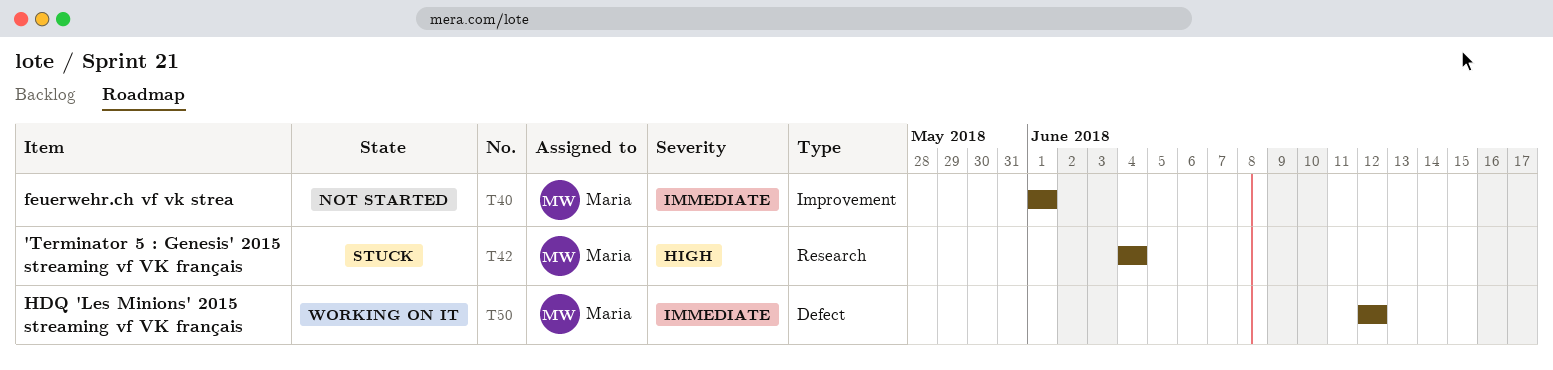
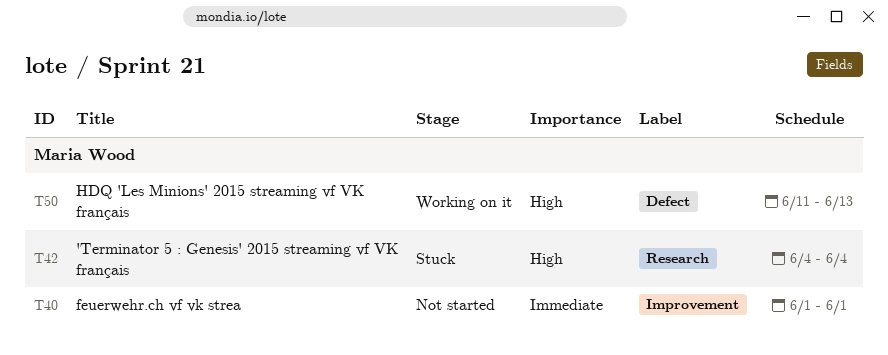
T50, priority: Immediate -> High
T50, start: Jun 12 -> Jun 11
T50, due: Jun 12 -> Jun 13

